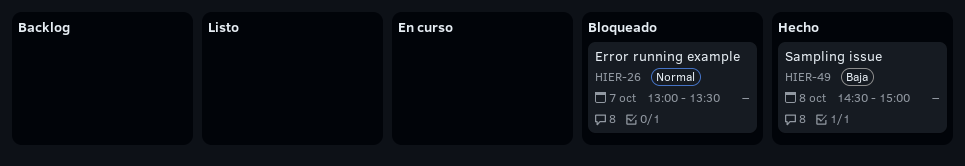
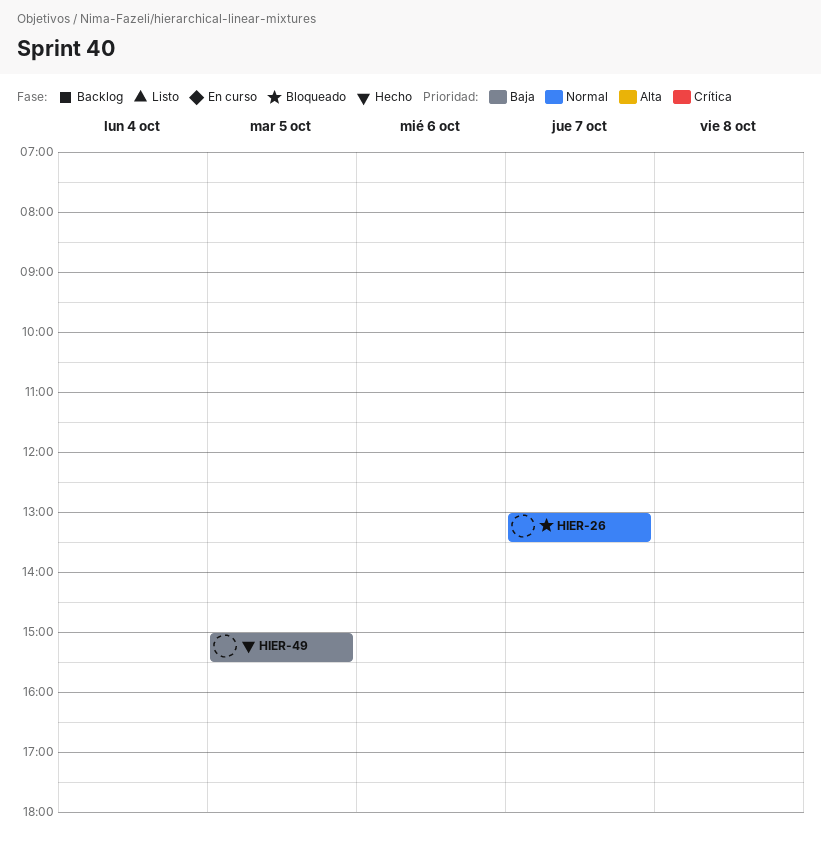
HIER-49, day: Oct 8 -> Oct 5
HIER-49, begins: 14:30 -> 15:00
HIER-49, ends: 15:00 -> 15:30

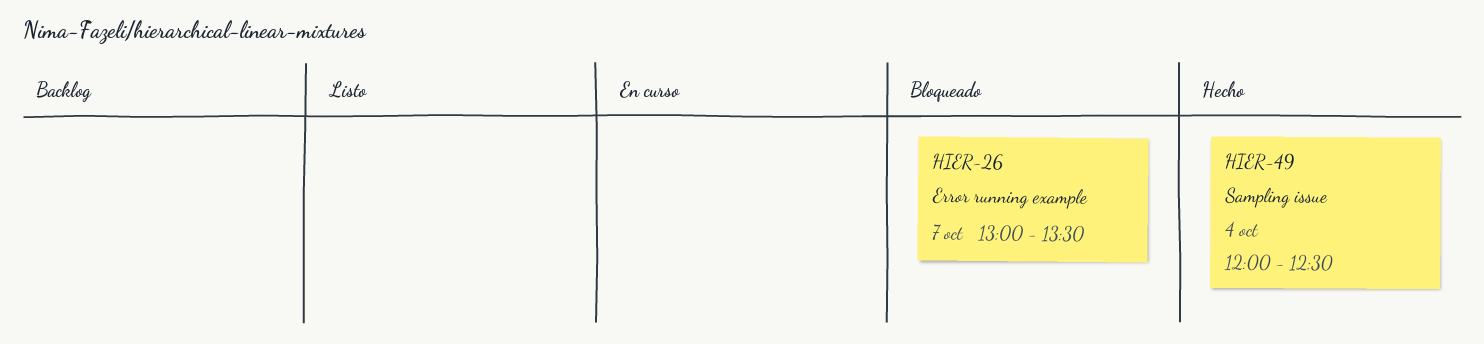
HIER-49, day: Oct 5 -> Oct 4
HIER-49, begins: 15:00 -> 12:00
HIER-49, ends: 15:30 -> 12:30

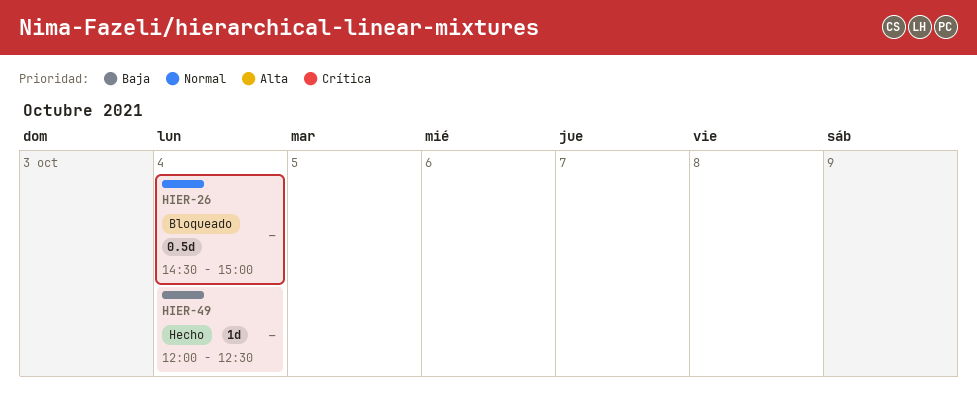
HIER-26, day: Oct 7 -> Oct 4
HIER-26, begins: 13:00 -> 14:30
HIER-26, ends: 13:30 -> 15:00

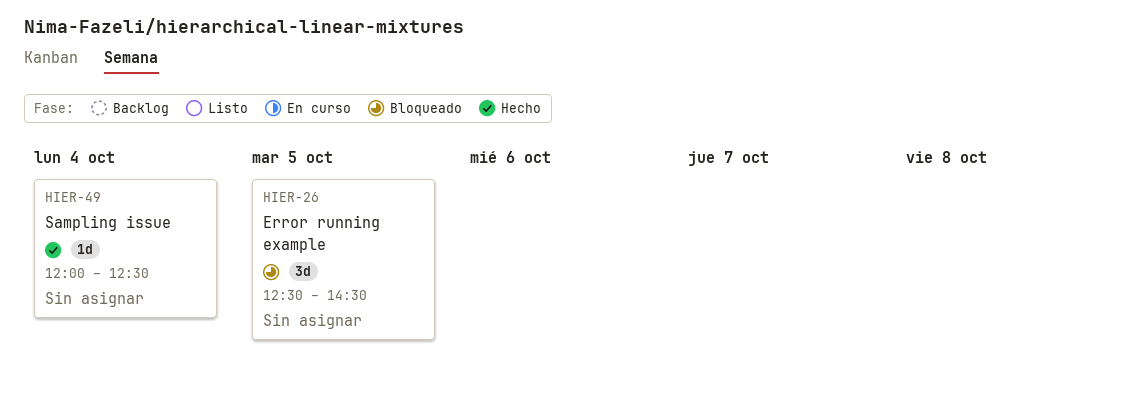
HIER-26, estimate: 0.5d -> 3d
HIER-26, day: Oct 4 -> Oct 5
HIER-26, begins: 14:30 -> 12:30
HIER-26, ends: 15:00 -> 14:30

